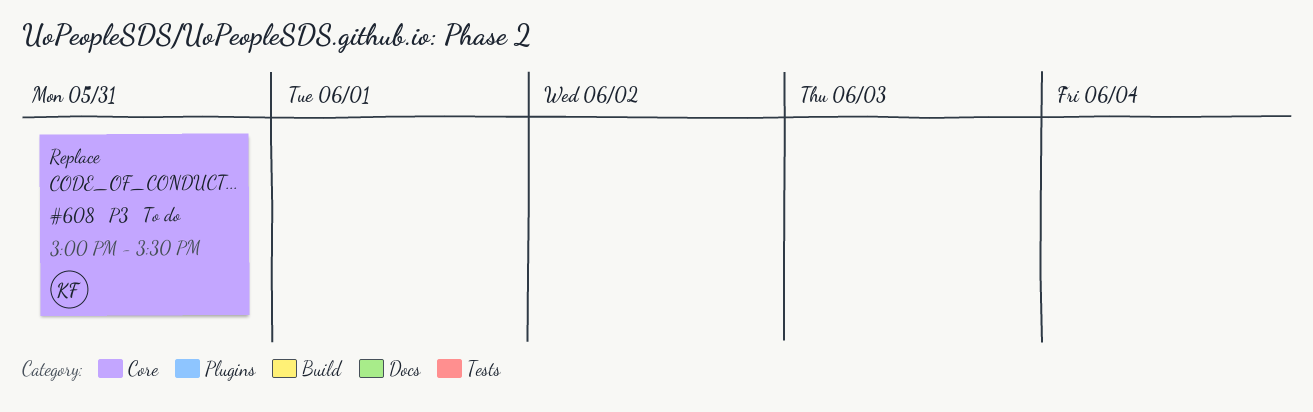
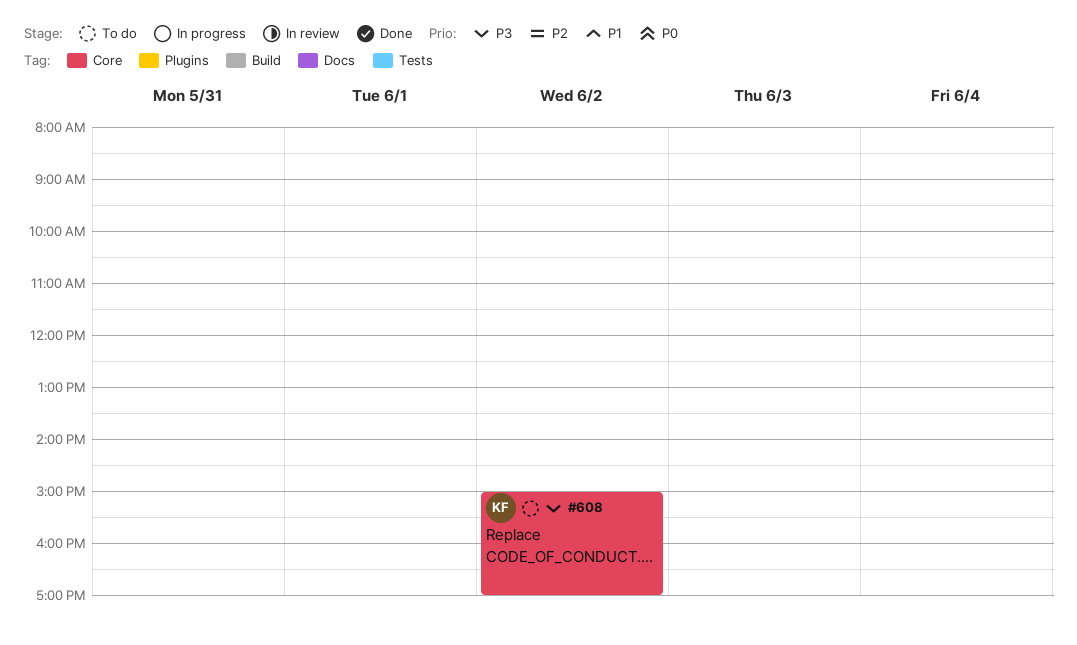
#608, day: May 31 -> Jun 2
#608, ends: 15:30 -> 17:00

